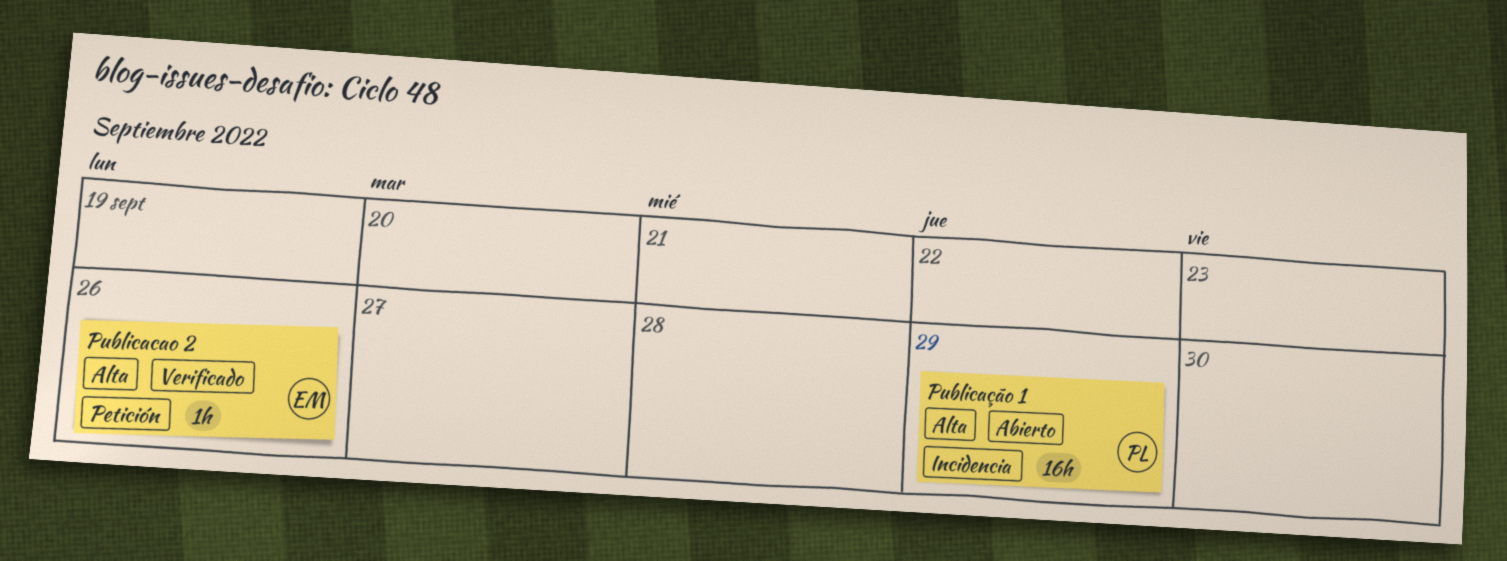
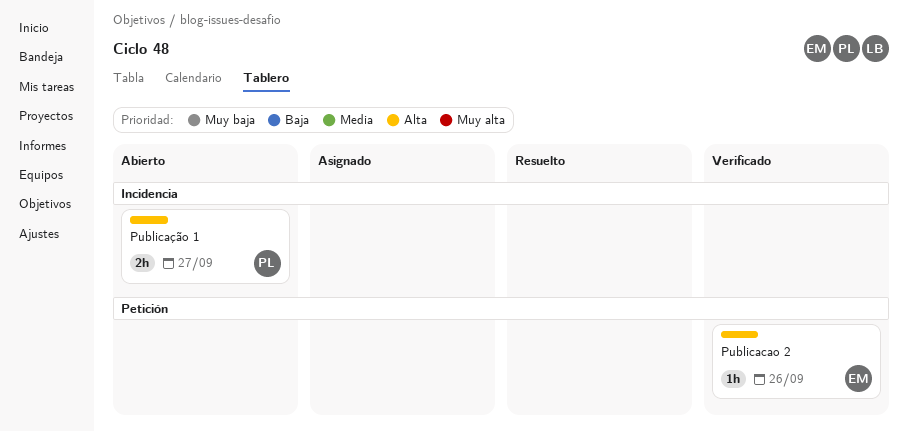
Publicação 1, estimate: 16h -> 2h
Publicação 1, due: Sep 29 -> Sep 27

